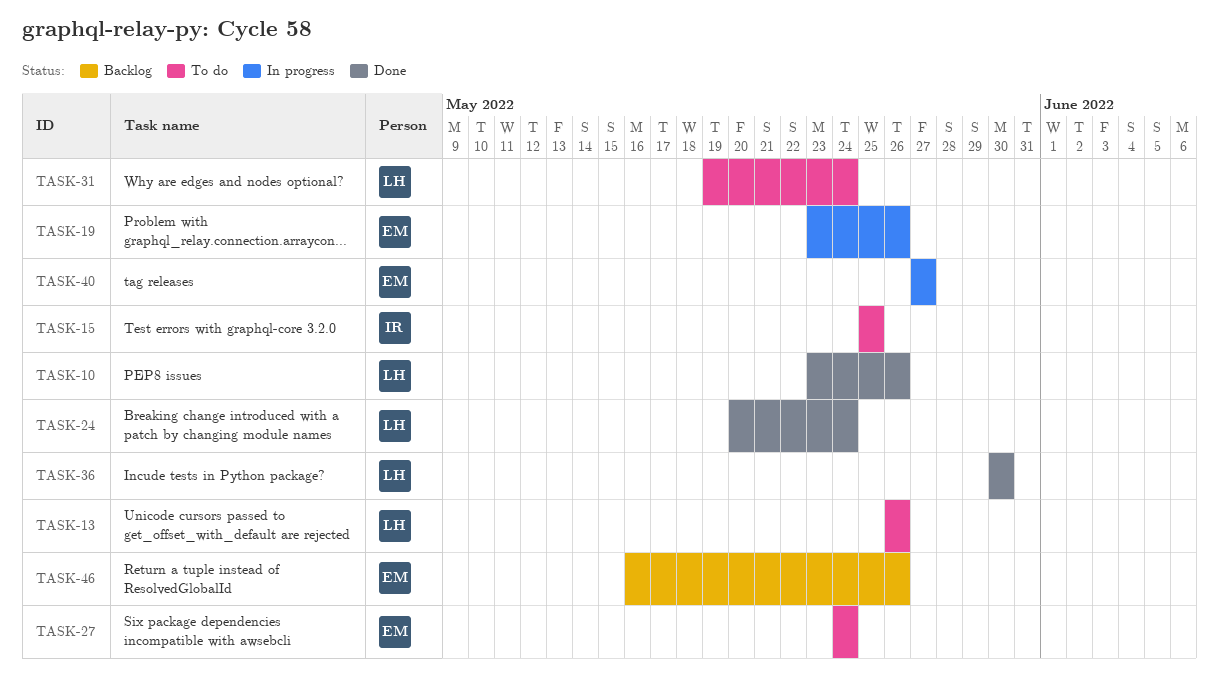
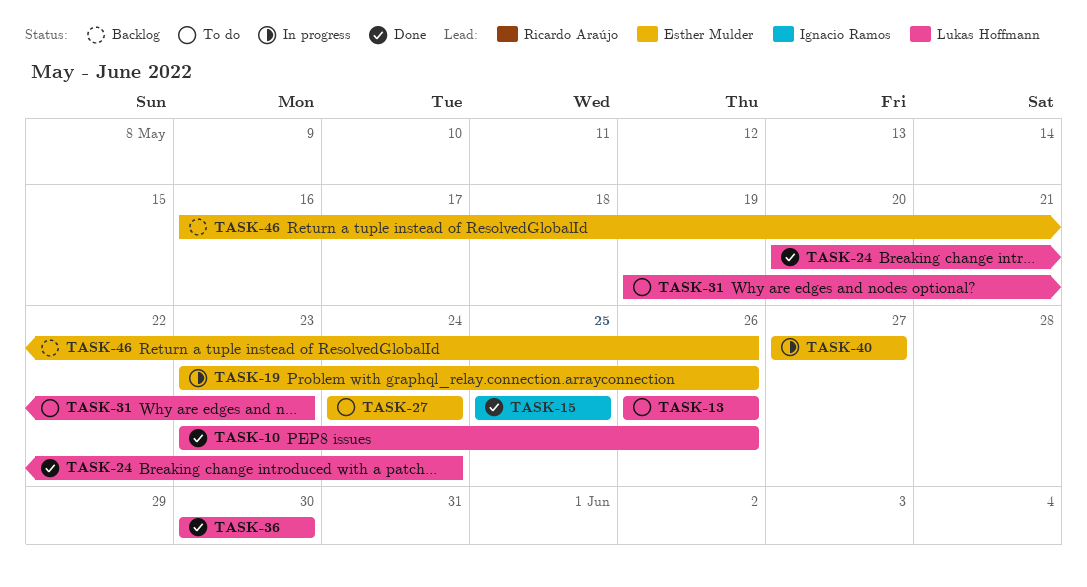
TASK-15, status: To do -> Done
TASK-31, due: May 24 -> May 23

